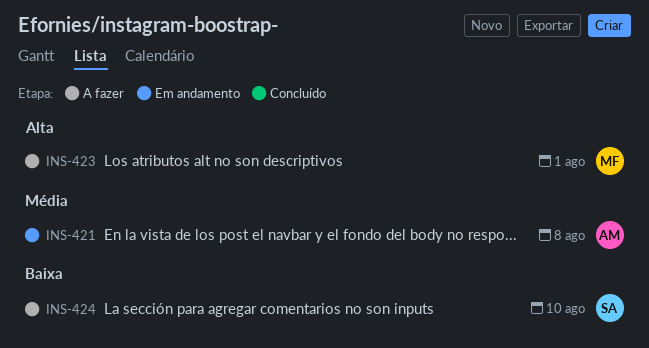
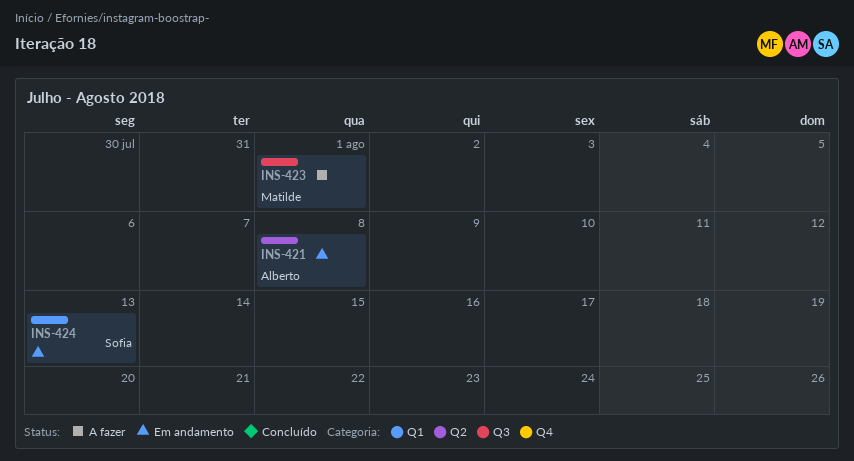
INS-424, status: A fazer -> Em andamento
INS-424, due: Aug 10 -> Aug 13

